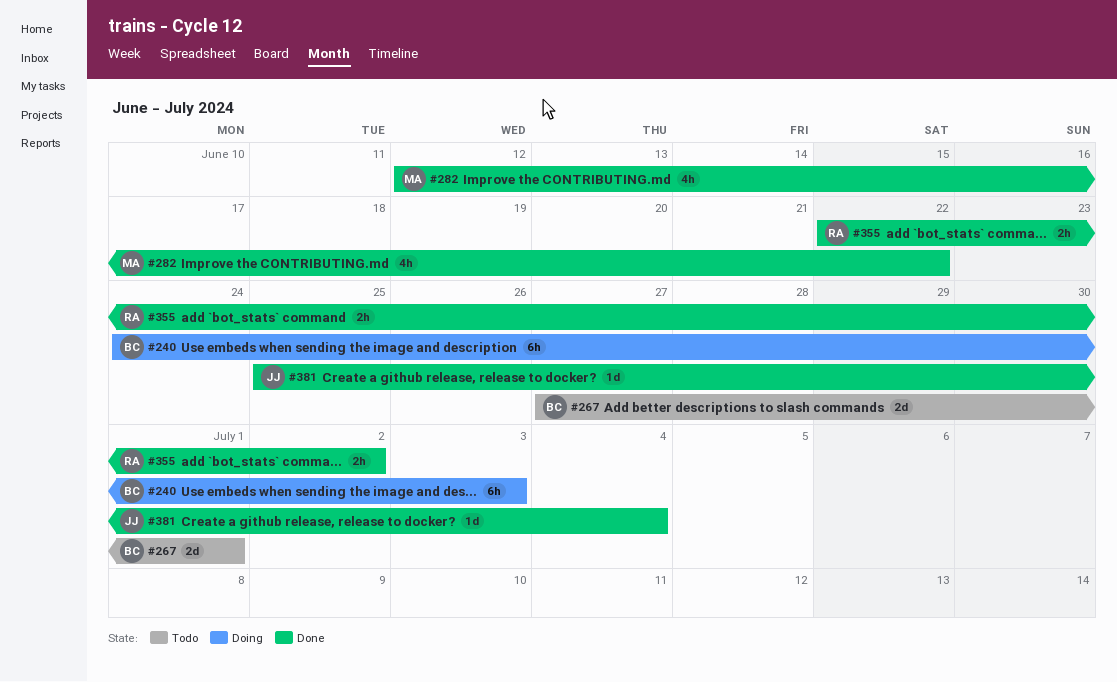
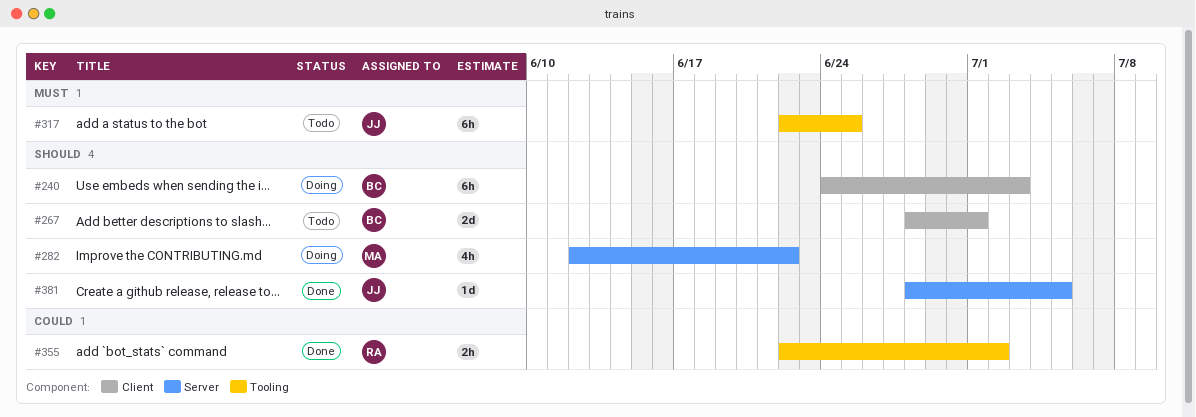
#267, start: Jun 27 -> Jun 28
#282, status: Done -> Doing
#317: none -> present
#381, start: Jun 25 -> Jun 28
#381, due: Jul 4 -> Jul 5

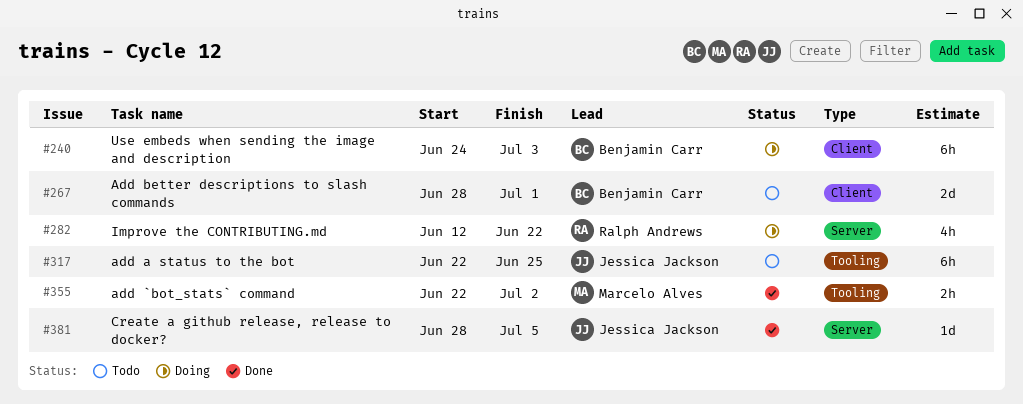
#282, owner: Marcelo Alves -> Ralph Andrews
#355, owner: Ralph Andrews -> Marcelo Alves

